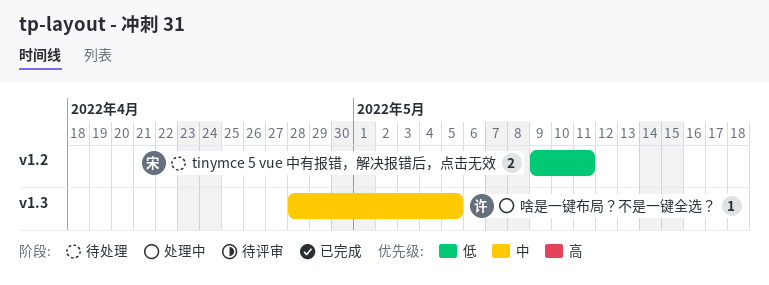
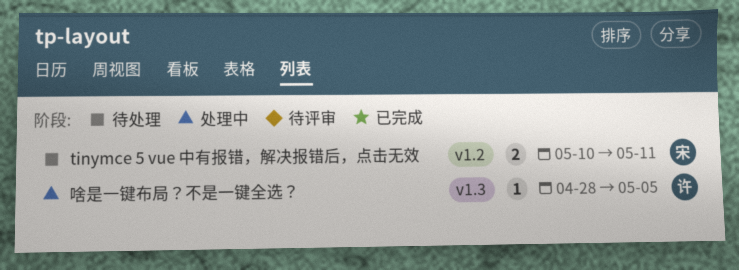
tinymce 5 vue 中有报错，解决报错后，点击无效, start: May 9 -> May 10

